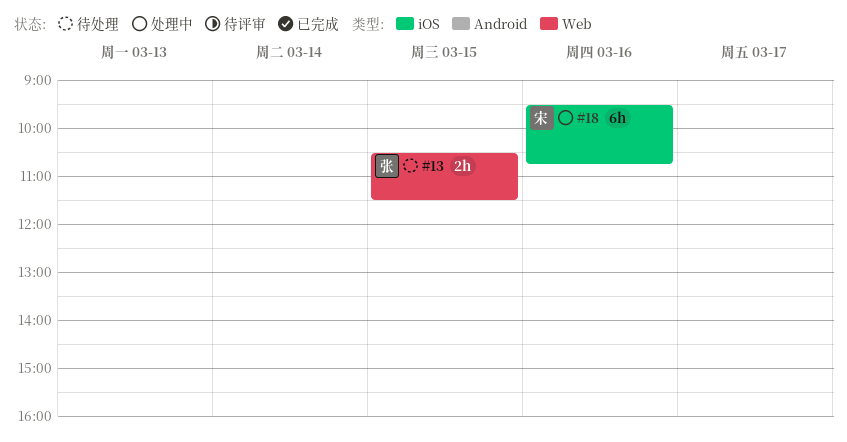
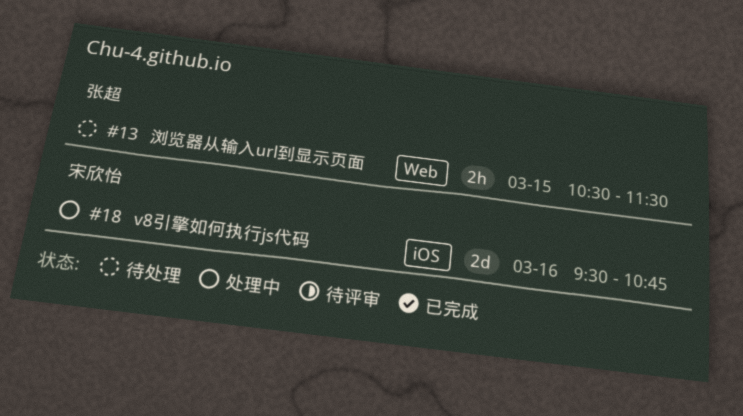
#18, estimate: 6h -> 2d

